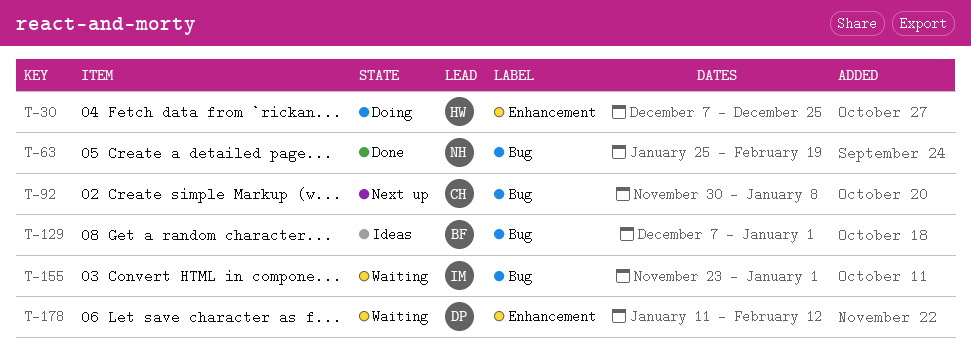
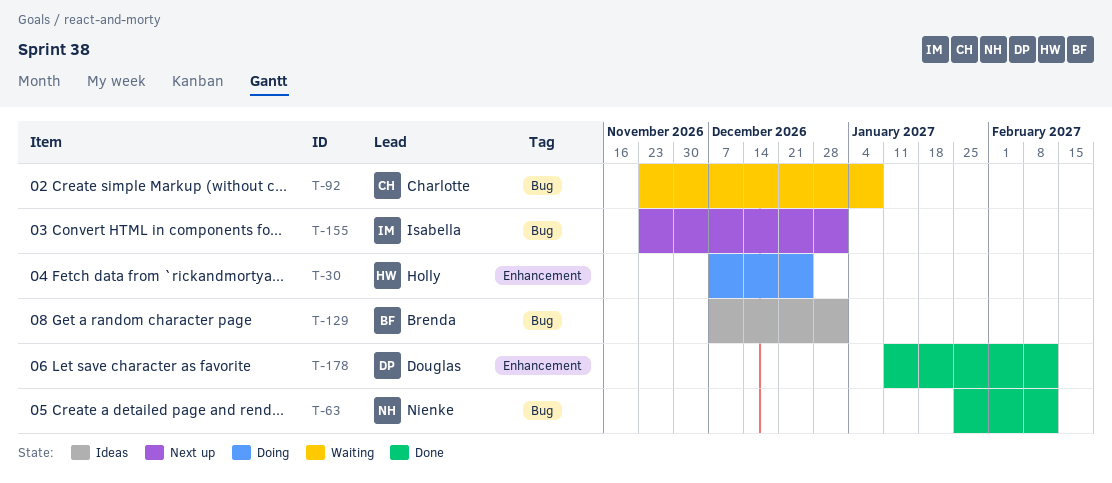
T-63, due: Feb 19 -> Feb 12
T-92, status: Next up -> Waiting
T-92, start: Nov 30 -> Nov 23
T-155, status: Waiting -> Next up
T-178, status: Waiting -> Done

